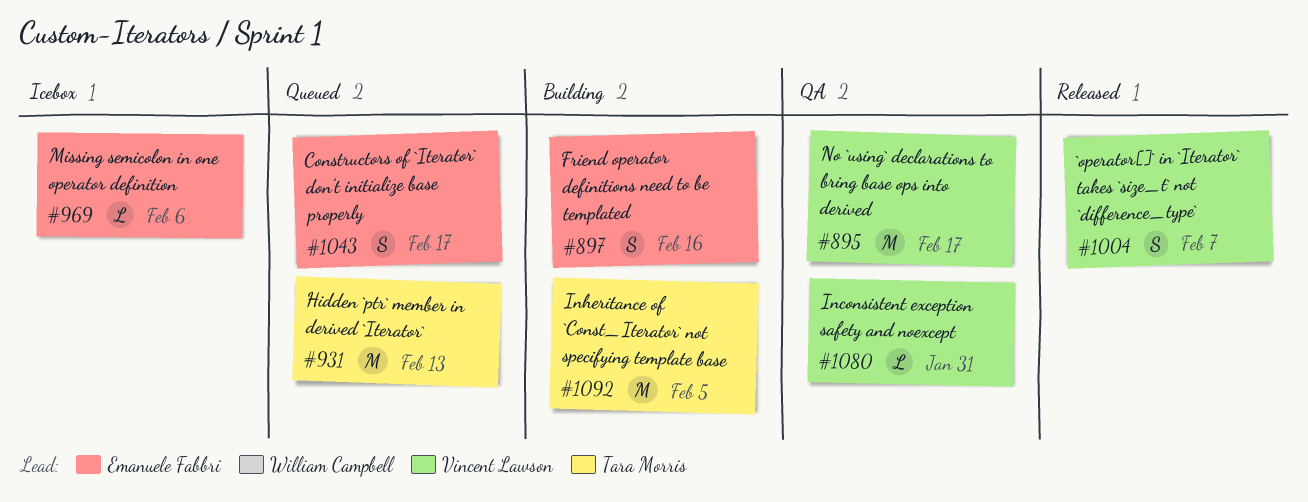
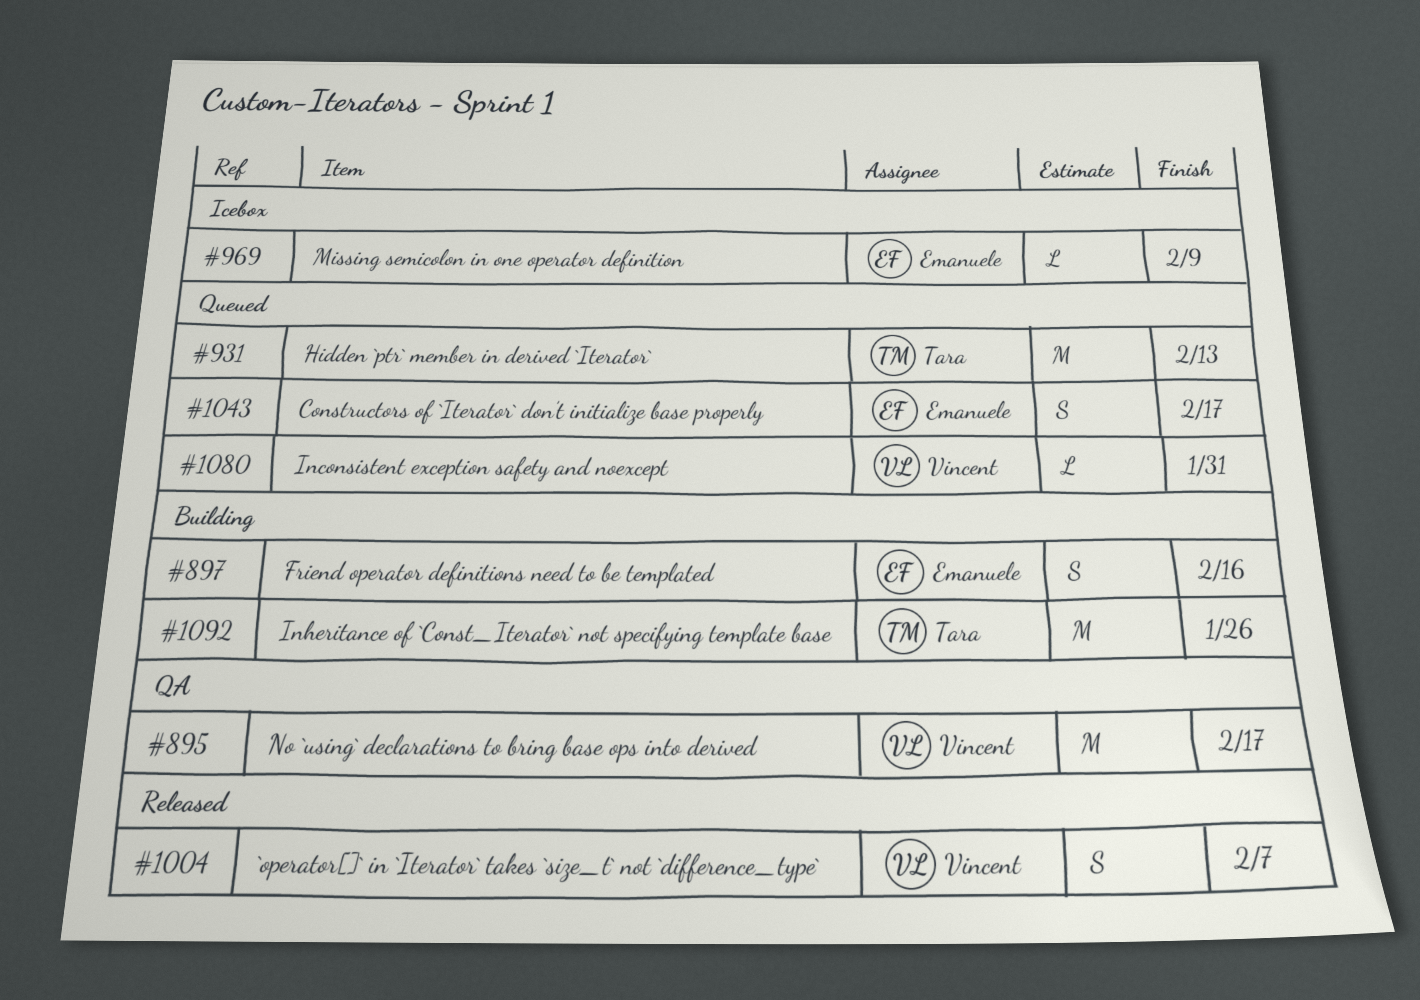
#969, due: Feb 6 -> Feb 9
#1080, status: QA -> Queued
#1092, due: Feb 5 -> Jan 26

